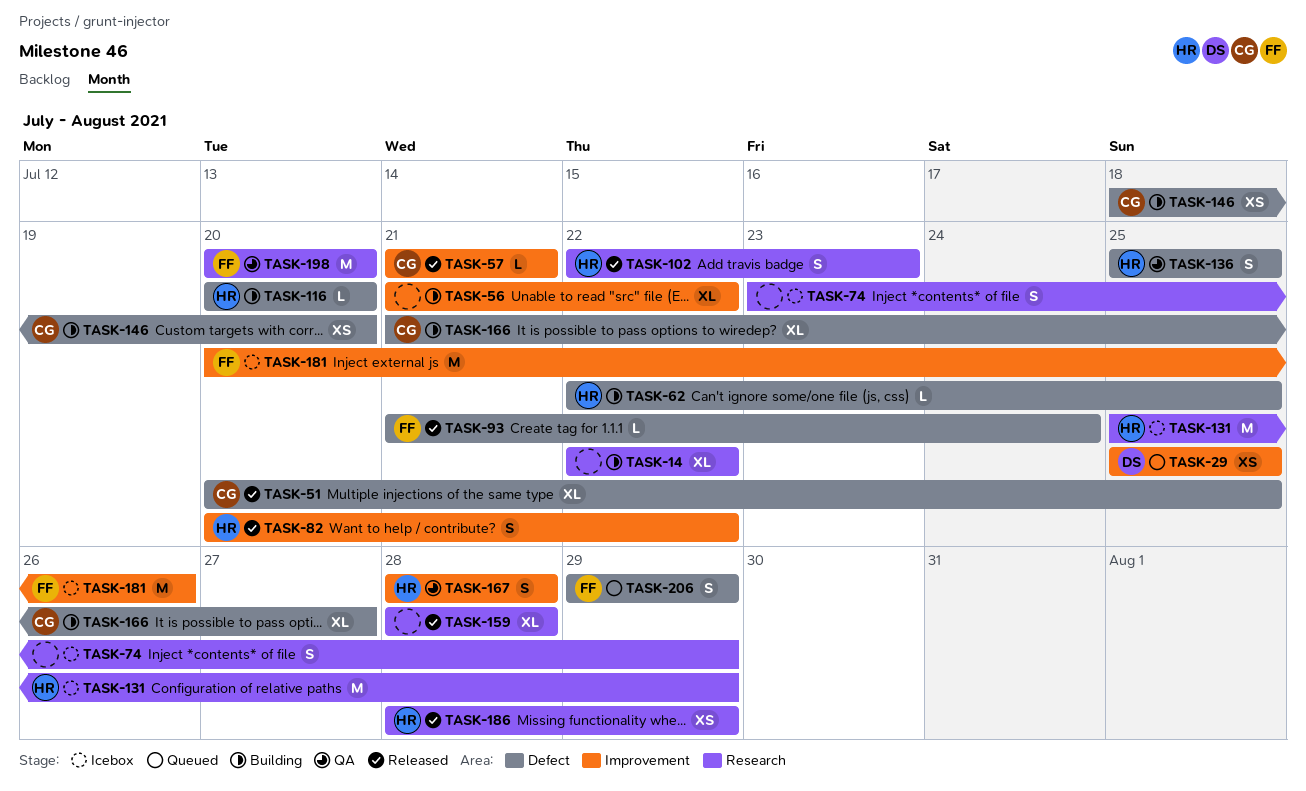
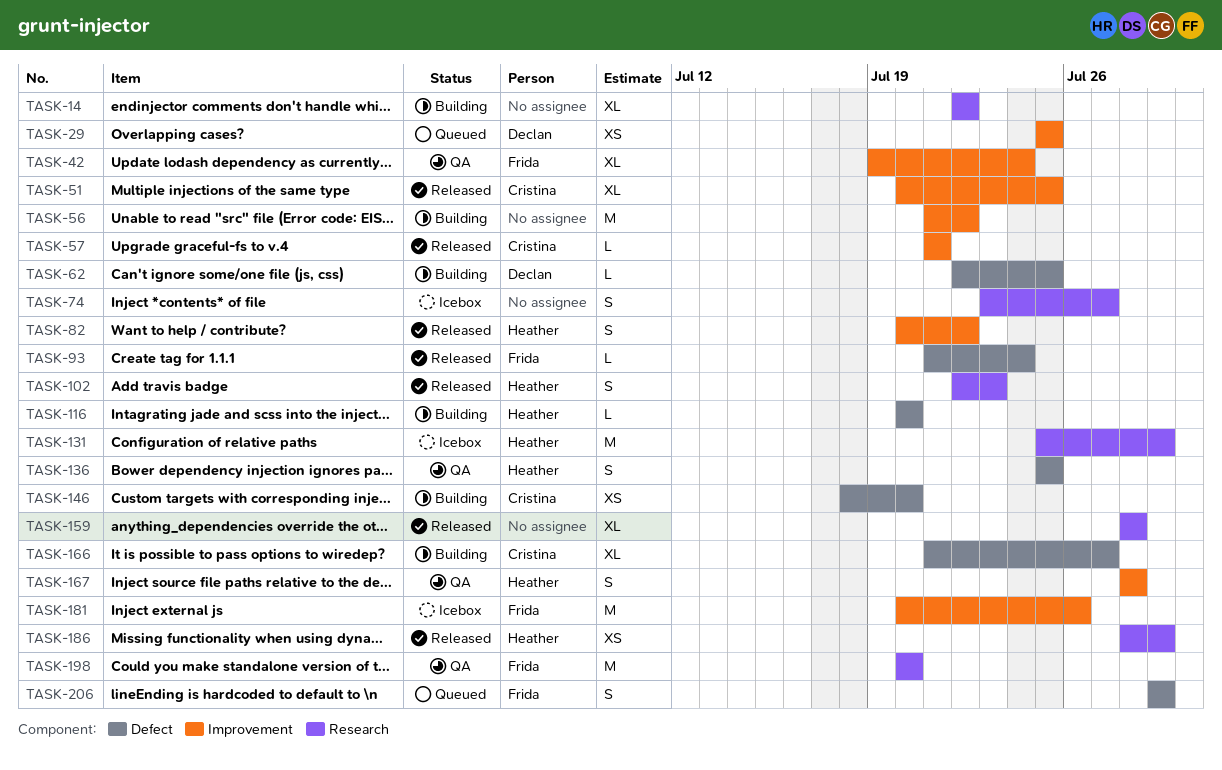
TASK-42: none -> present
TASK-51, label: Defect -> Improvement
TASK-56, estimate: XL -> M
TASK-62, owner: Heather -> Declan
TASK-74, due: Jul 29 -> Jul 27

